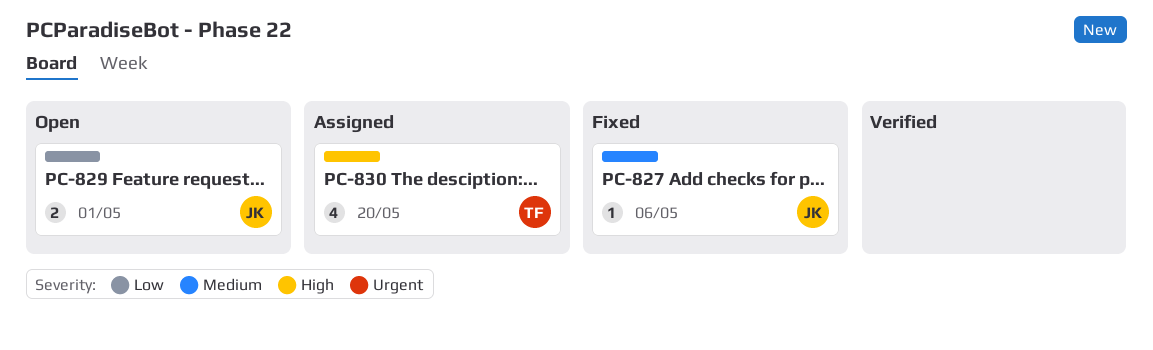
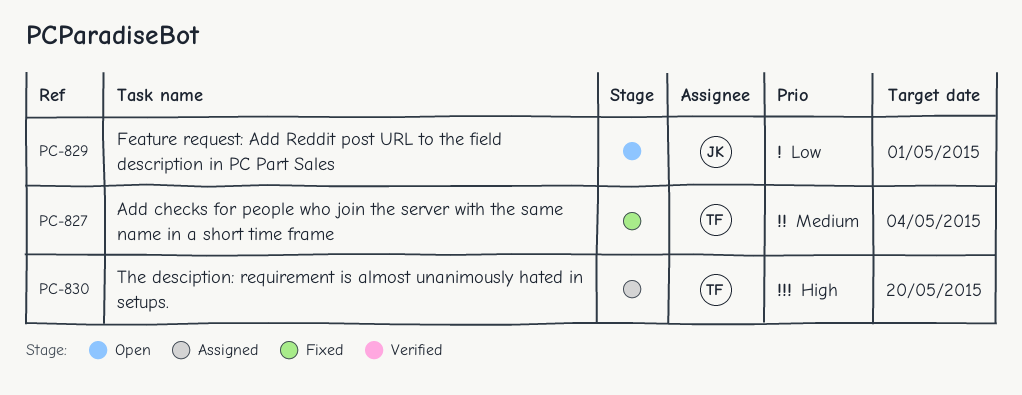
PC-827, owner: JK -> TF
PC-827, due: May 6 -> May 4

